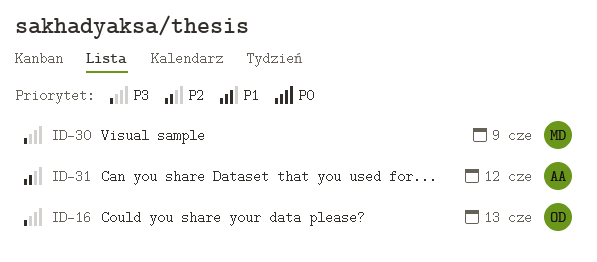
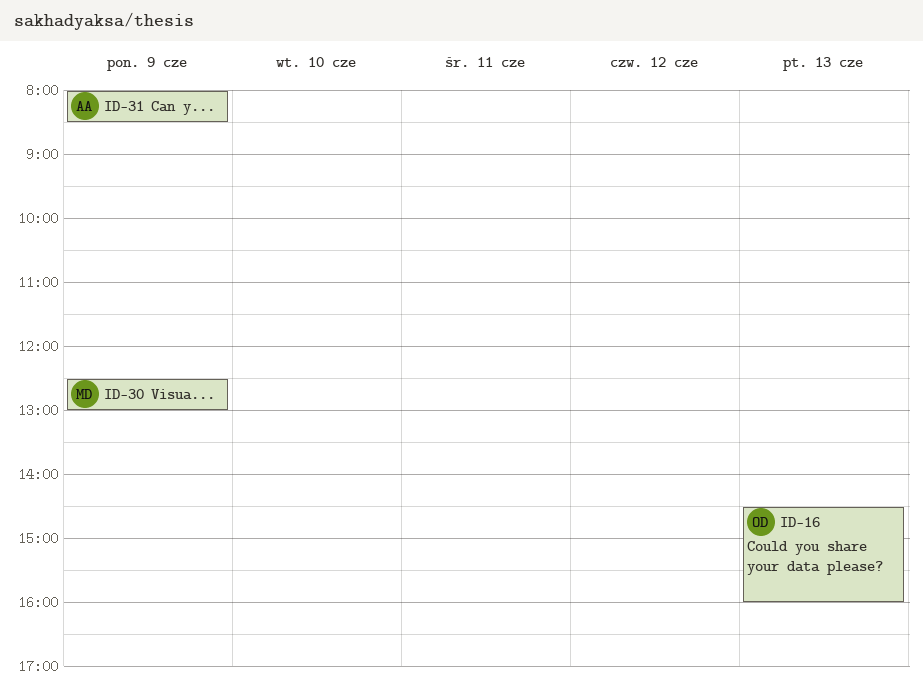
ID-31, day: Jun 12 -> Jun 9

